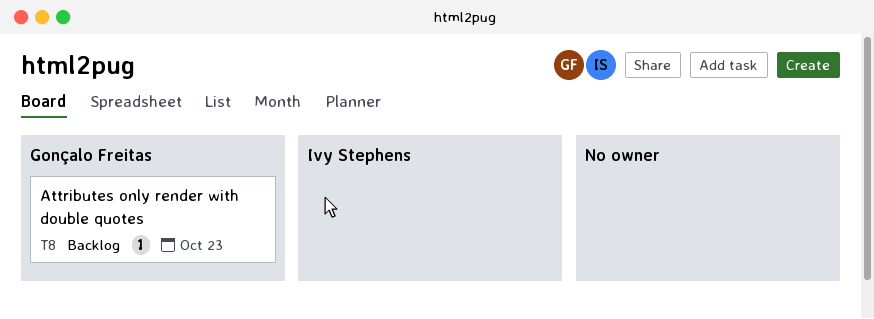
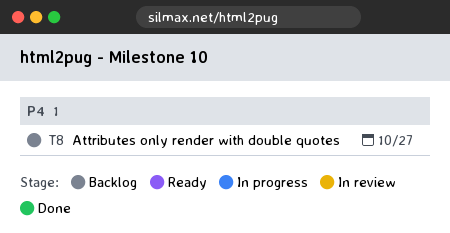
T8, due: Oct 23 -> Oct 27

